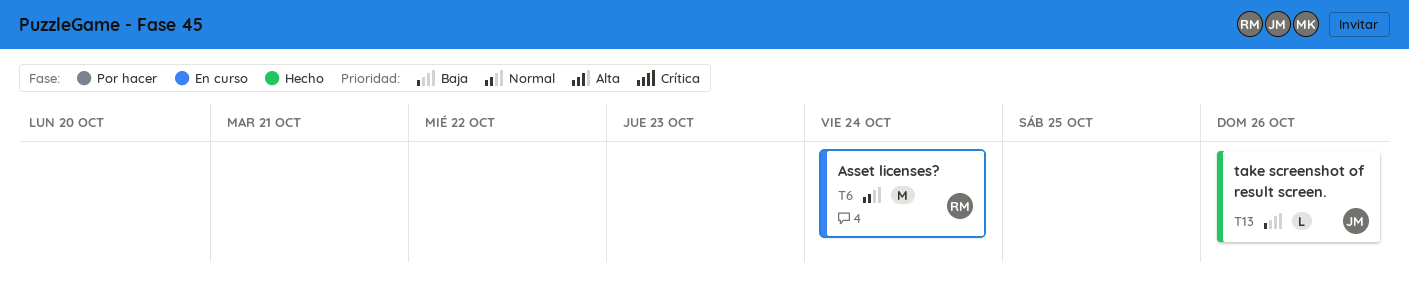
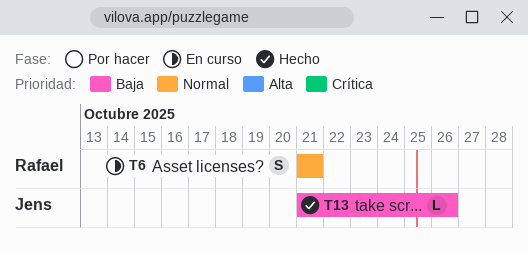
T6, estimate: M -> S
T6, due: Oct 24 -> Oct 21

